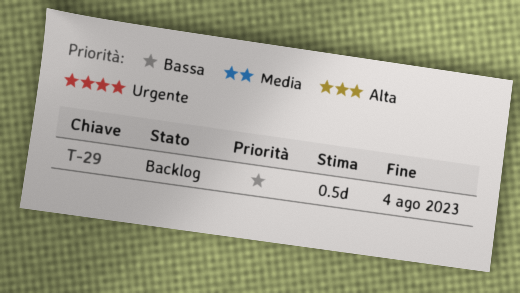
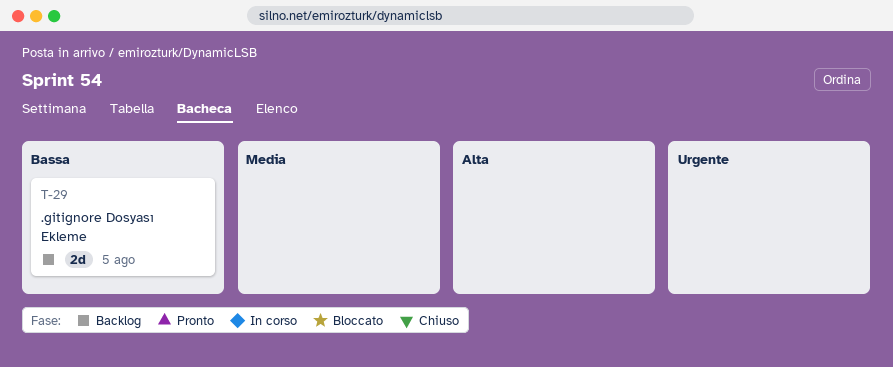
T-29, estimate: 0.5d -> 2d
T-29, due: Aug 4 -> Aug 5

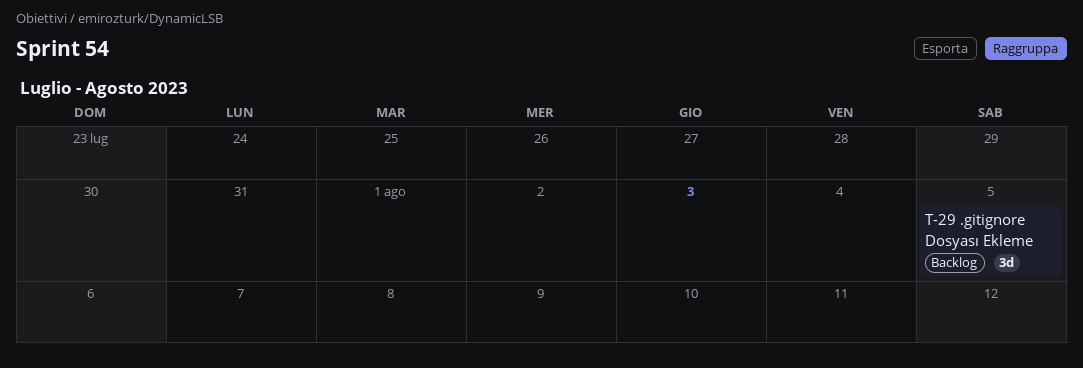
T-29, estimate: 2d -> 3d

